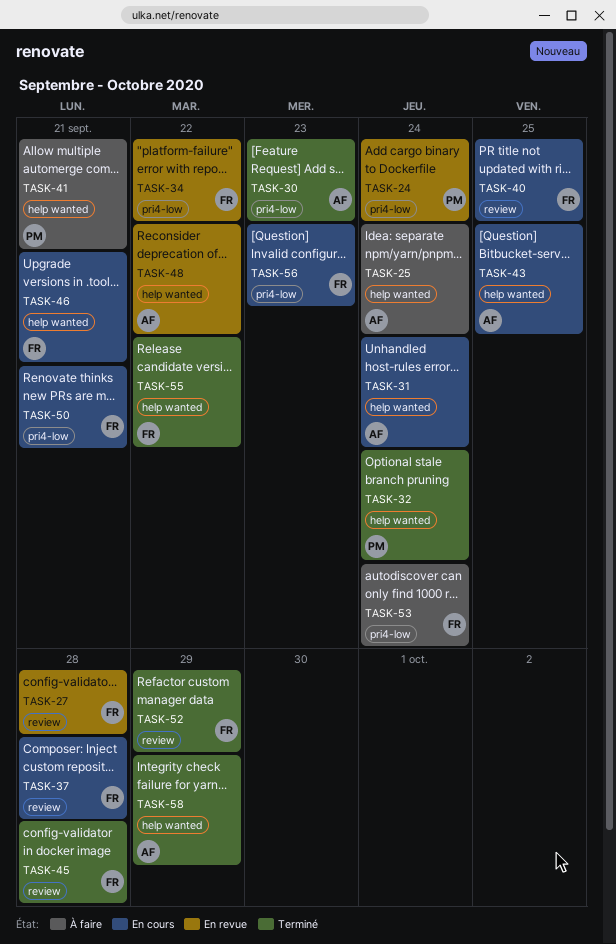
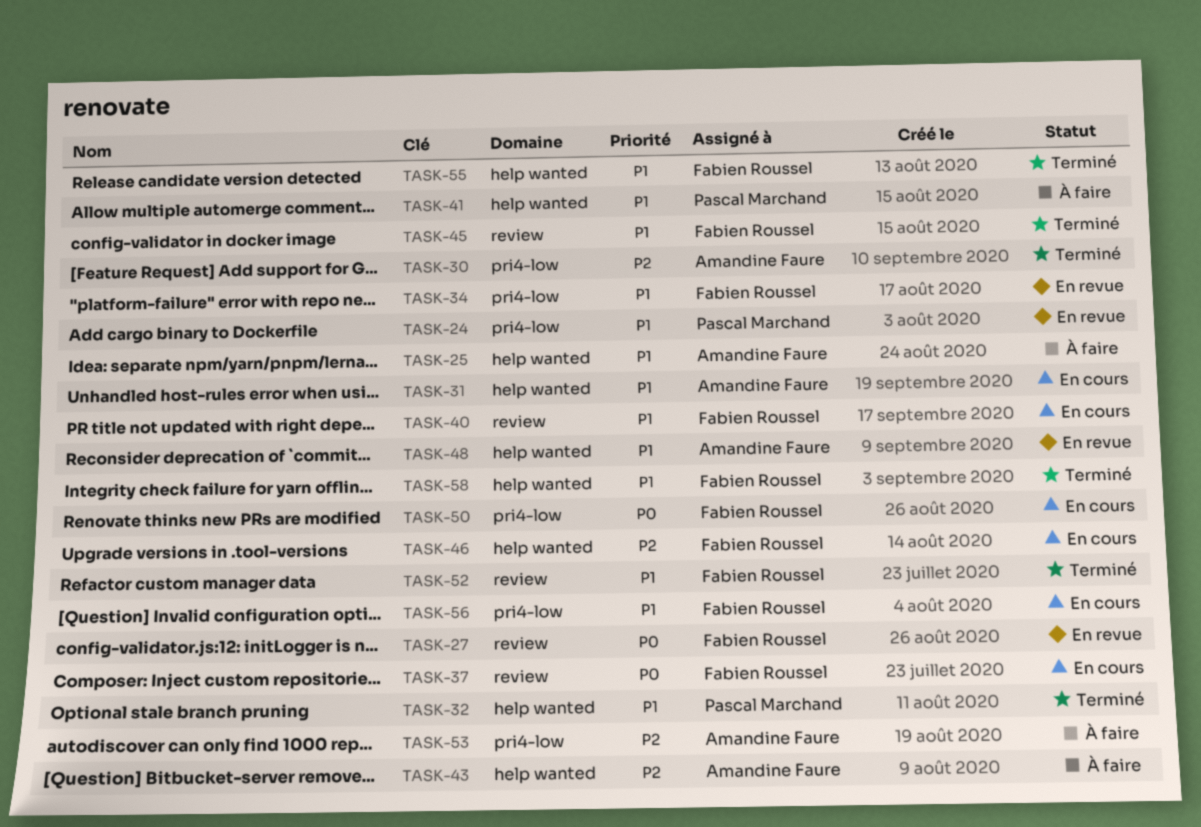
TASK-43, status: En cours -> À faire
TASK-53, owner: Fabien Roussel -> Amandine Faure
TASK-58, owner: Amandine Faure -> Fabien Roussel

